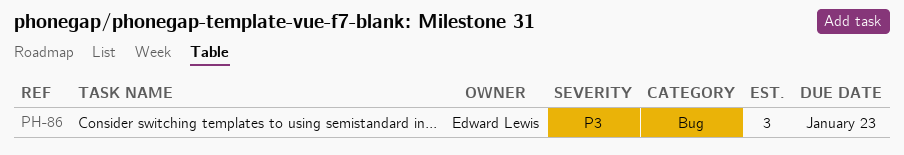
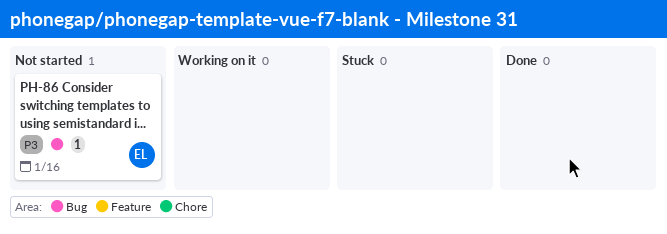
PH-86, estimate: 3 -> 1
PH-86, due: Jan 23 -> Jan 16

